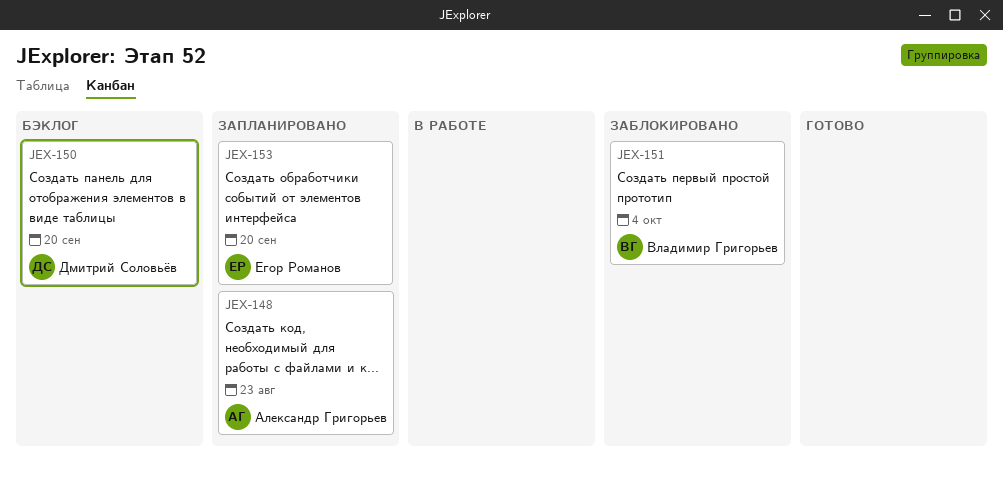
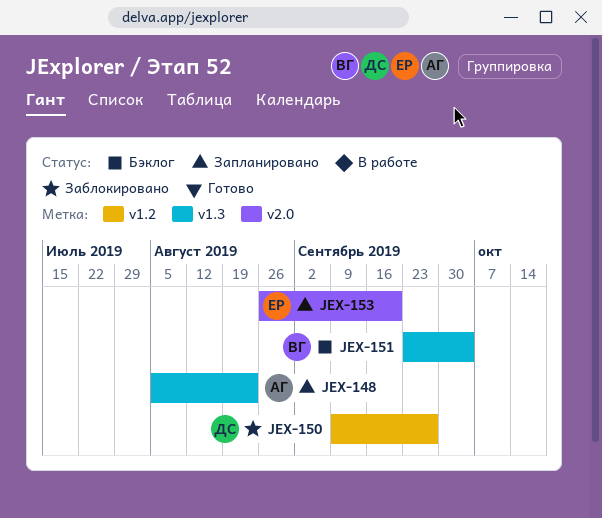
JEX-150, status: Бэклог -> Заблокировано
JEX-150, due: Sep 20 -> Sep 27
JEX-151, status: Заблокировано -> Бэклог

